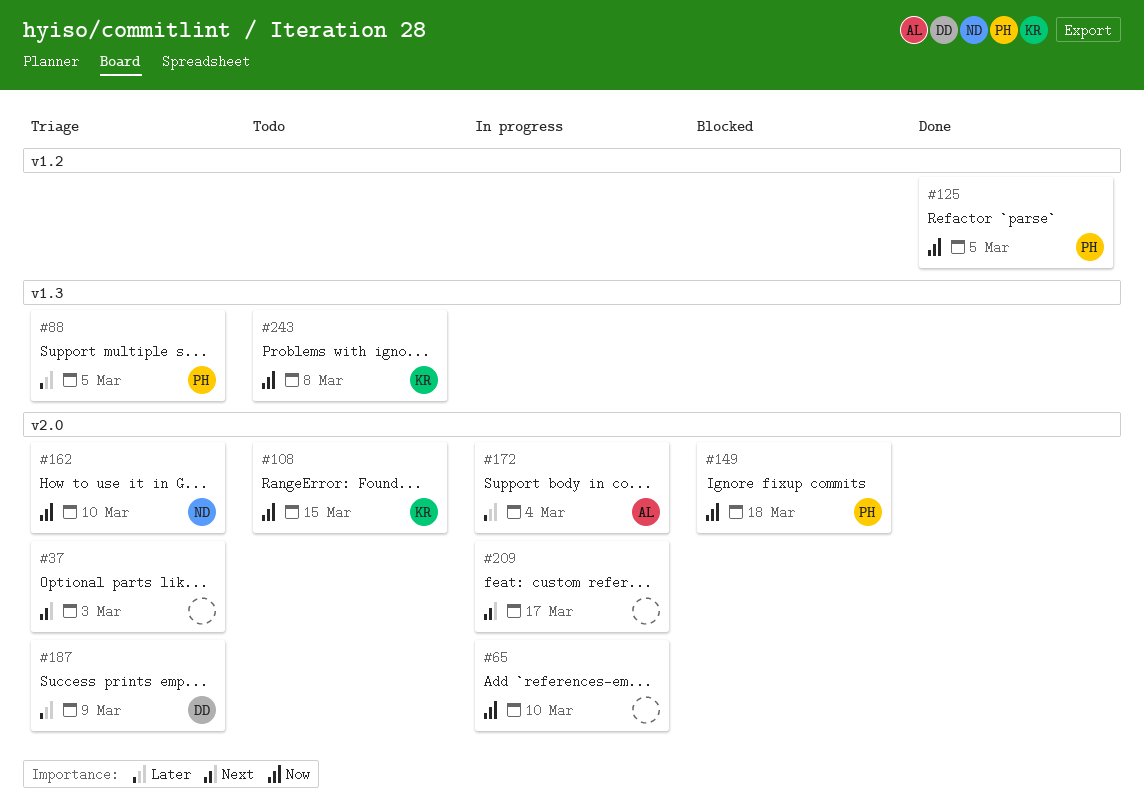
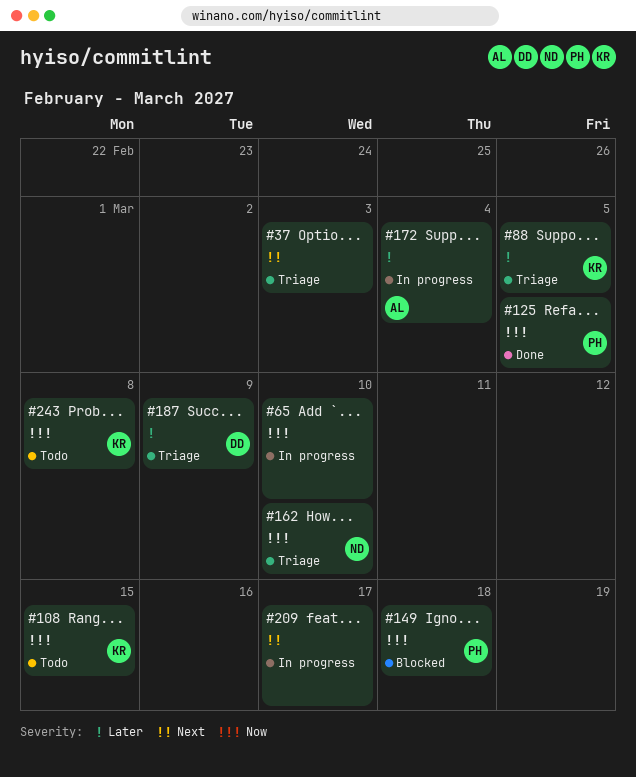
#88, owner: PH -> KR

